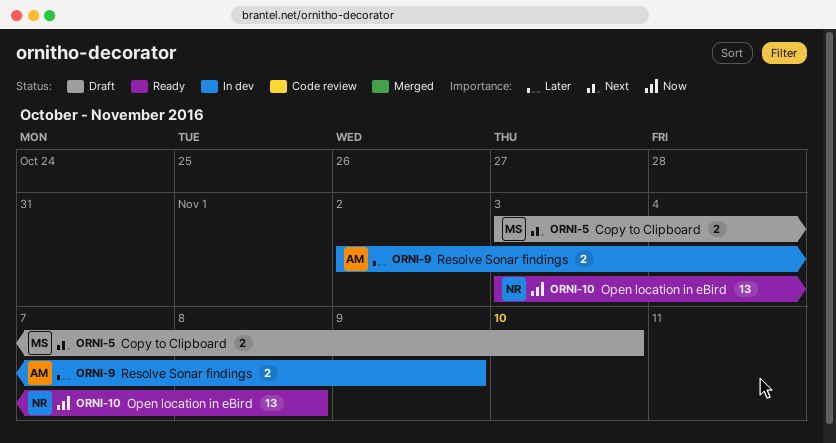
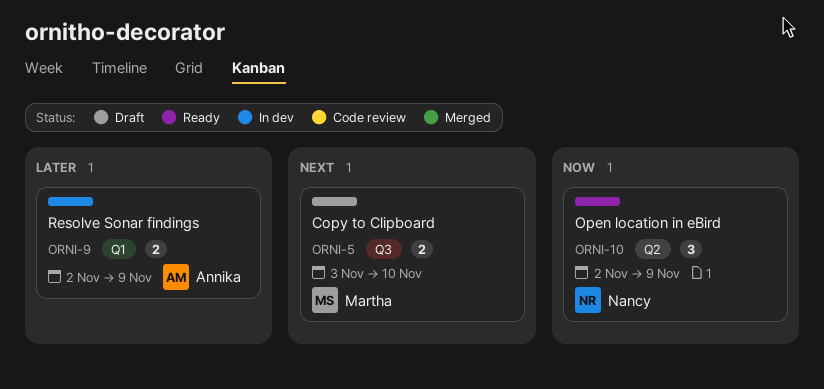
ORNI-10, estimate: 13 -> 3
ORNI-10, start: Nov 3 -> Nov 2
ORNI-10, due: Nov 8 -> Nov 9

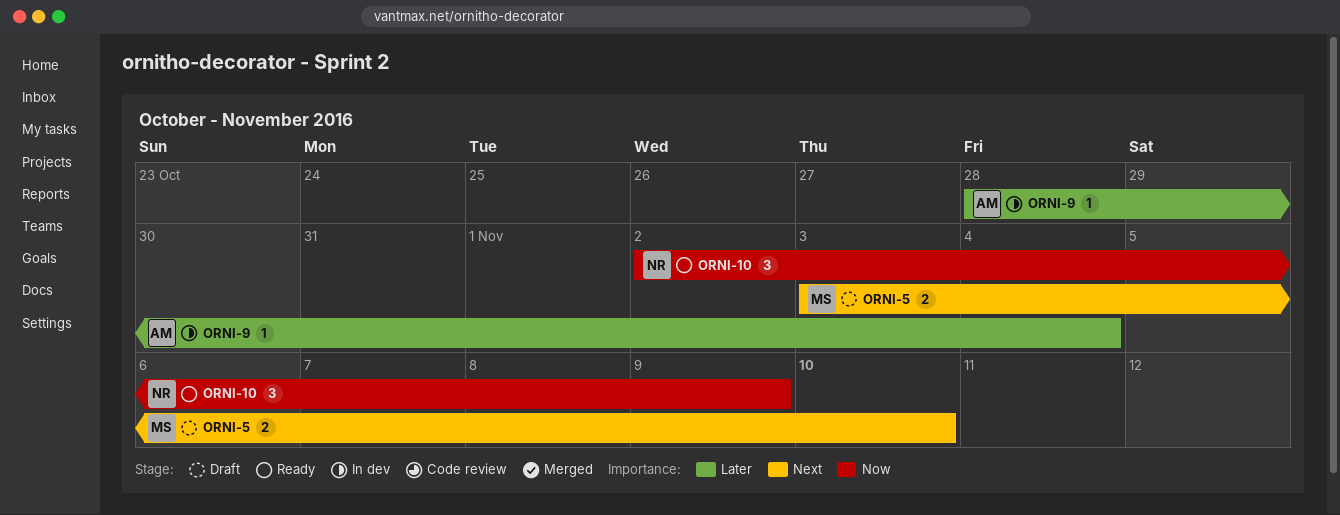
ORNI-9, estimate: 2 -> 1
ORNI-9, start: Nov 2 -> Oct 28
ORNI-9, due: Nov 9 -> Nov 4

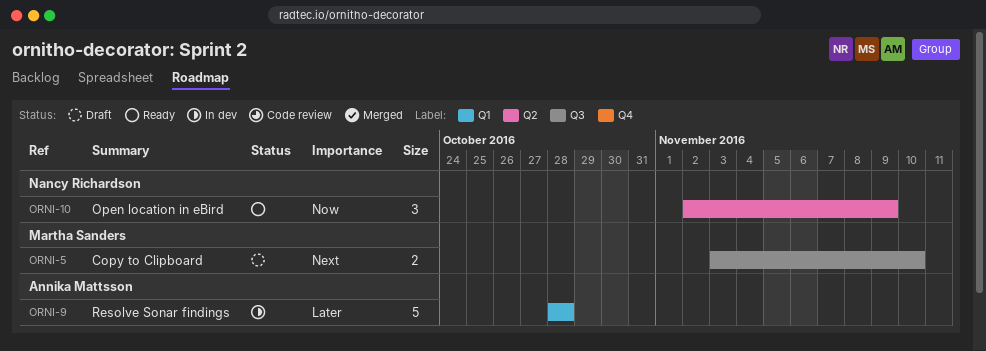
ORNI-9, estimate: 1 -> 5
ORNI-9, due: Nov 4 -> Oct 28

